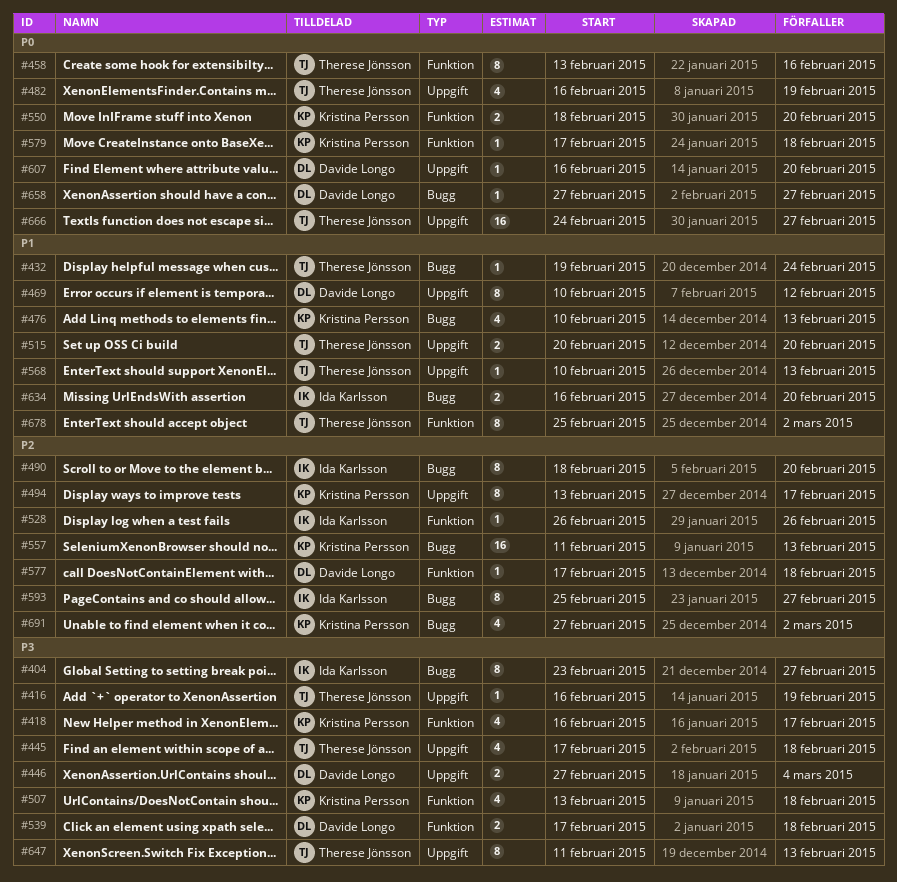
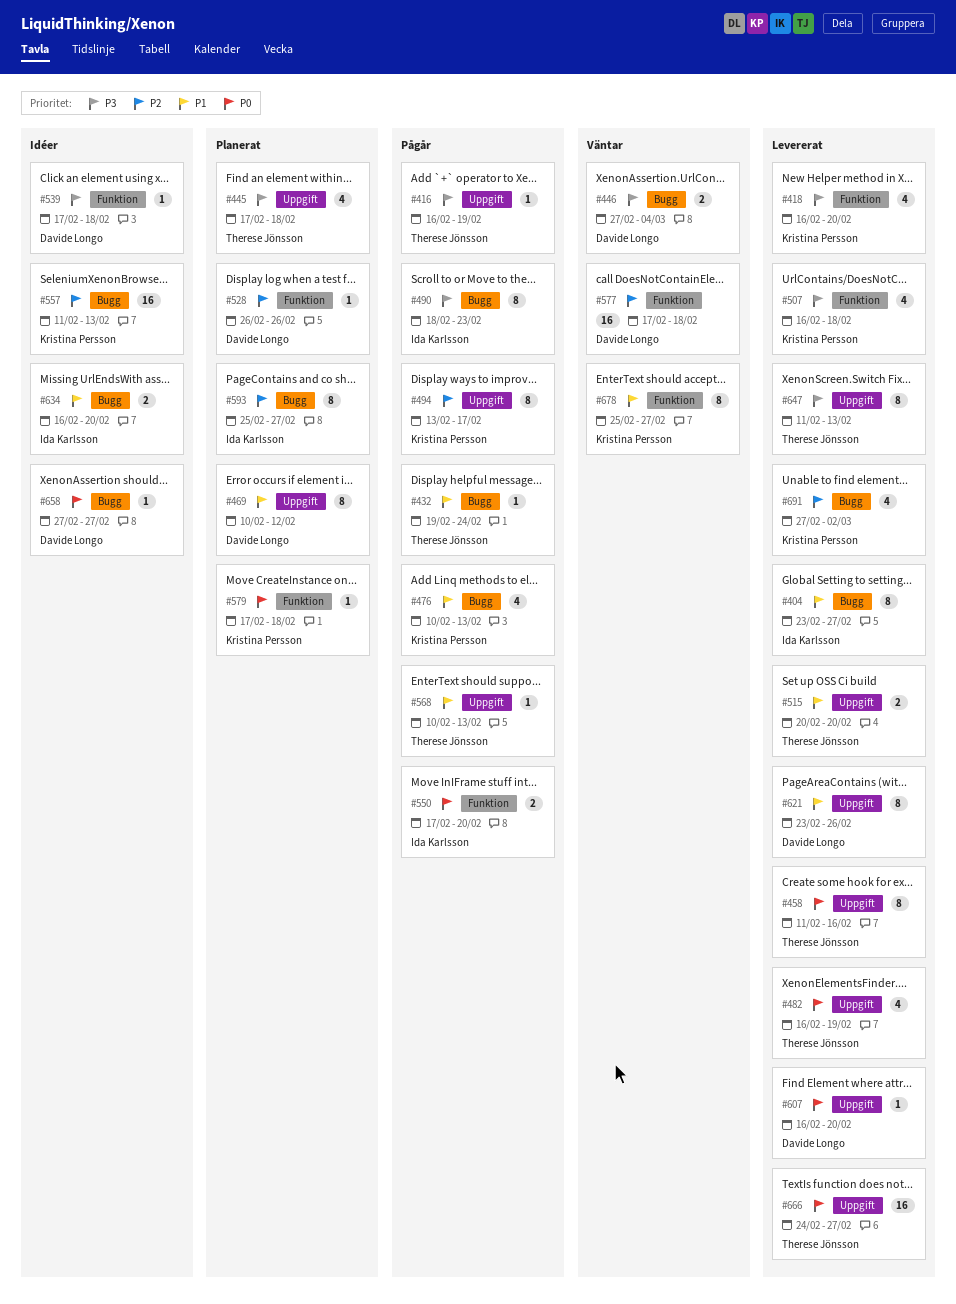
#404, priority: P3 -> P1
#418, due: Feb 17 -> Feb 20
#446, label: Uppgift -> Bugg
#458, label: Funktion -> Uppgift
#458, start: Feb 13 -> Feb 11
#490, priority: P2 -> P3
#490, due: Feb 20 -> Feb 23
#507, start: Feb 13 -> Feb 16
#528, owner: Ida Karlsson -> Davide Longo
#539, estimate: 2 -> 1
#550, owner: Kristina Persson -> Ida Karlsson
#550, start: Feb 18 -> Feb 17
#577, estimate: 1 -> 16
#621: none -> present
#678, owner: Therese Jönsson -> Kristina Persson
#678, due: Mar 2 -> Feb 27

